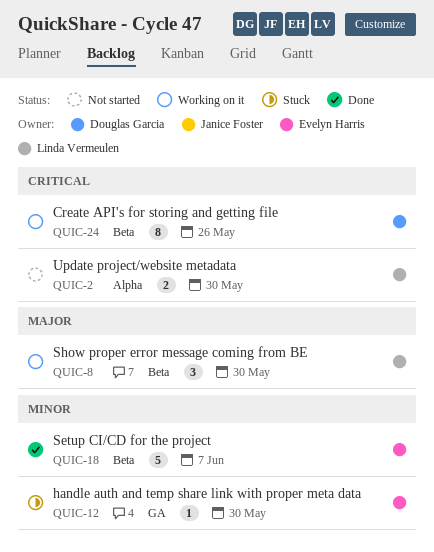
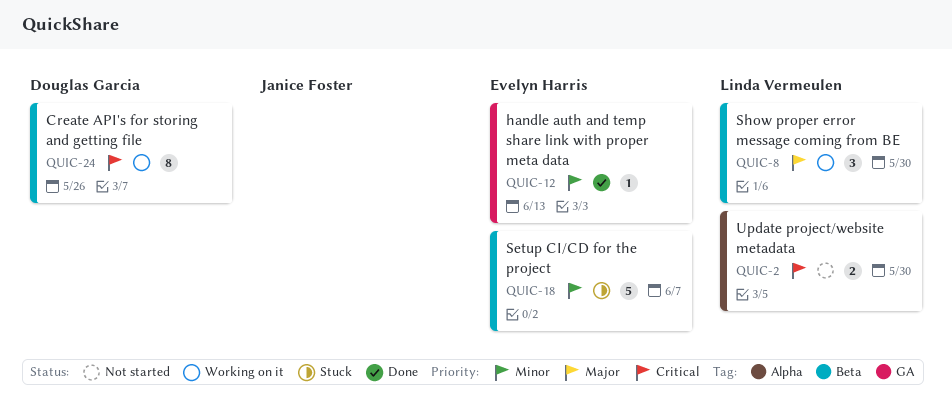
QUIC-12, status: Stuck -> Done
QUIC-12, due: May 30 -> Jun 13
QUIC-18, status: Done -> Stuck

